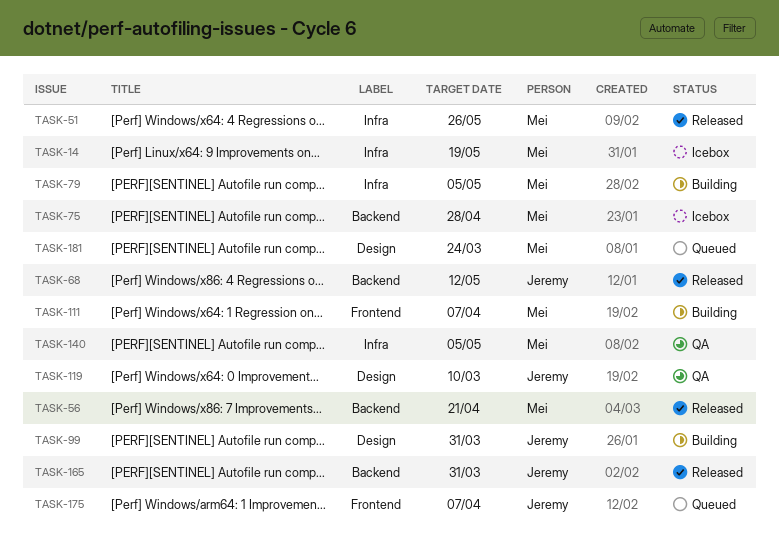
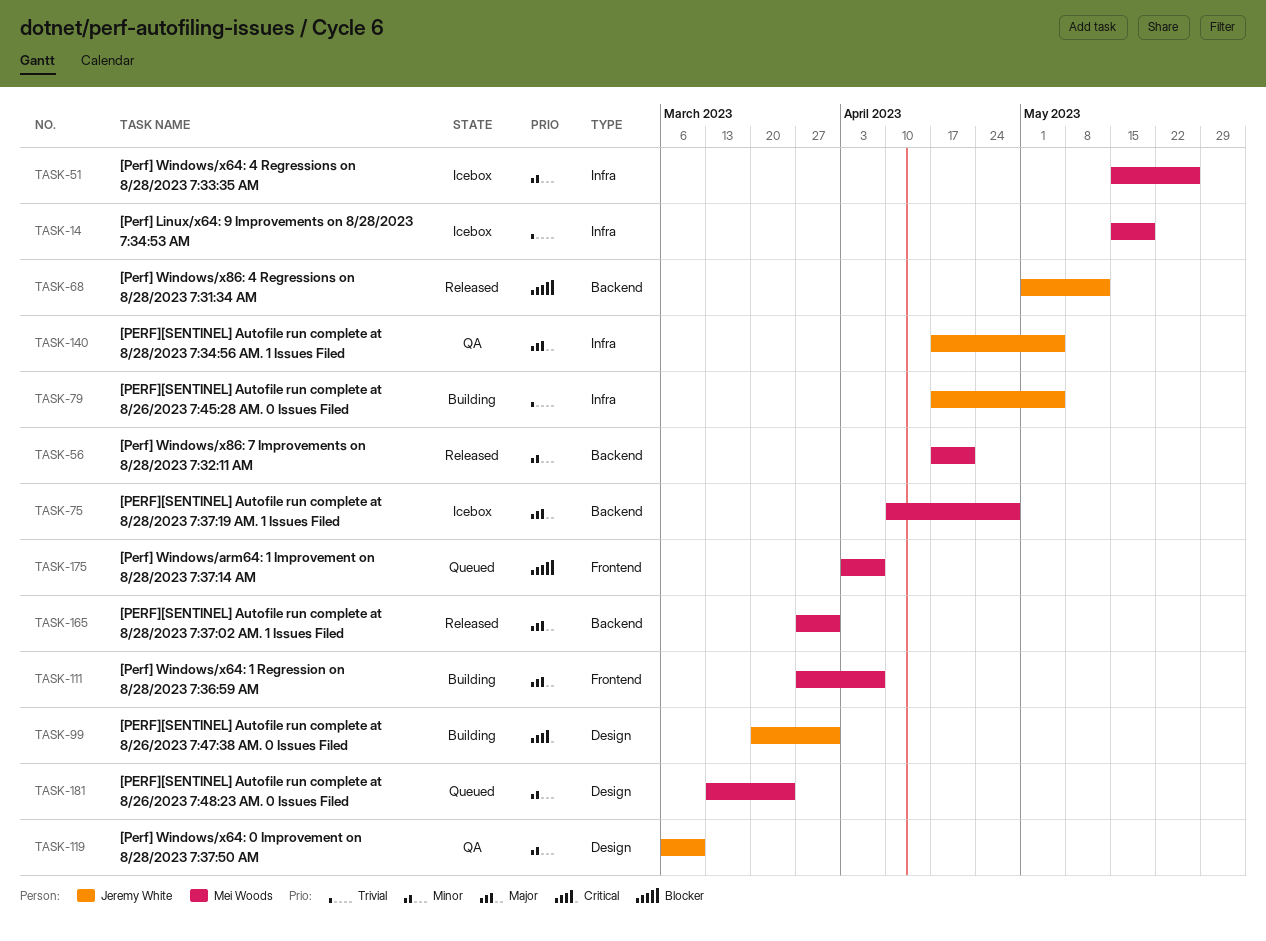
TASK-51, status: Released -> Icebox
TASK-79, owner: Mei Woods -> Jeremy White
TASK-140, owner: Mei Woods -> Jeremy White
TASK-165, owner: Jeremy White -> Mei Woods
TASK-175, owner: Jeremy White -> Mei Woods

